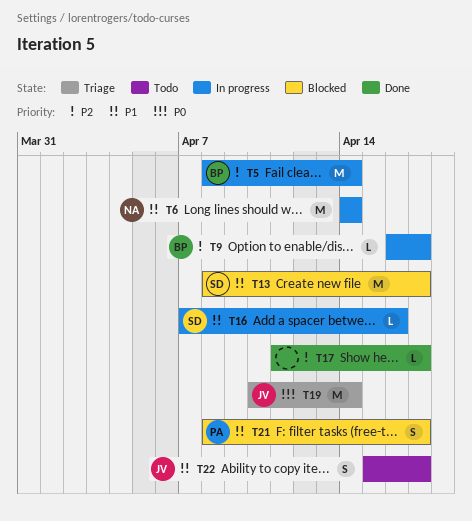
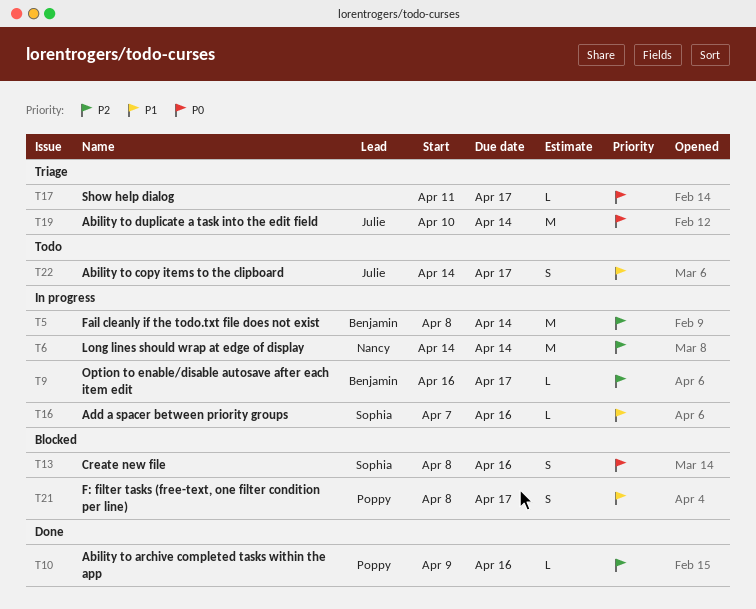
T6, priority: P1 -> P2
T10: none -> present
T13, priority: P1 -> P0
T13, estimate: M -> S
T13, due: Apr 17 -> Apr 16
T17, status: Done -> Triage
T17, priority: P2 -> P0
T22, start: Apr 15 -> Apr 14

